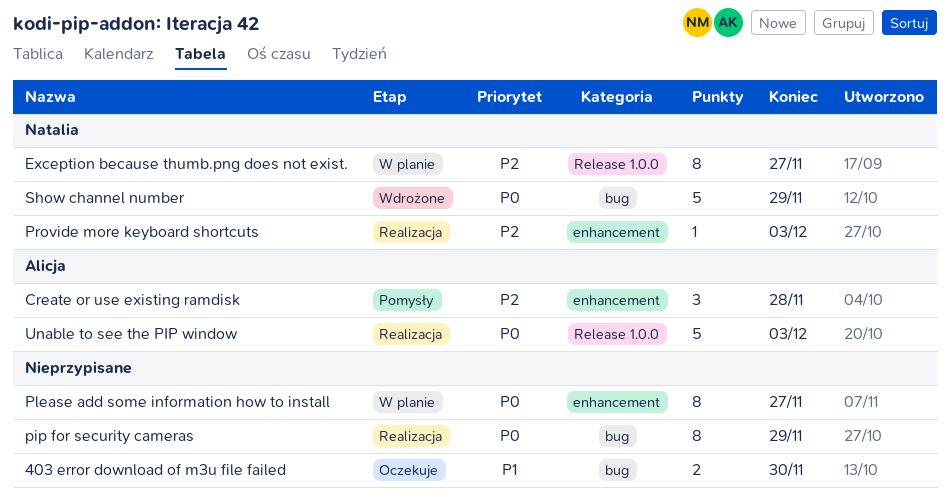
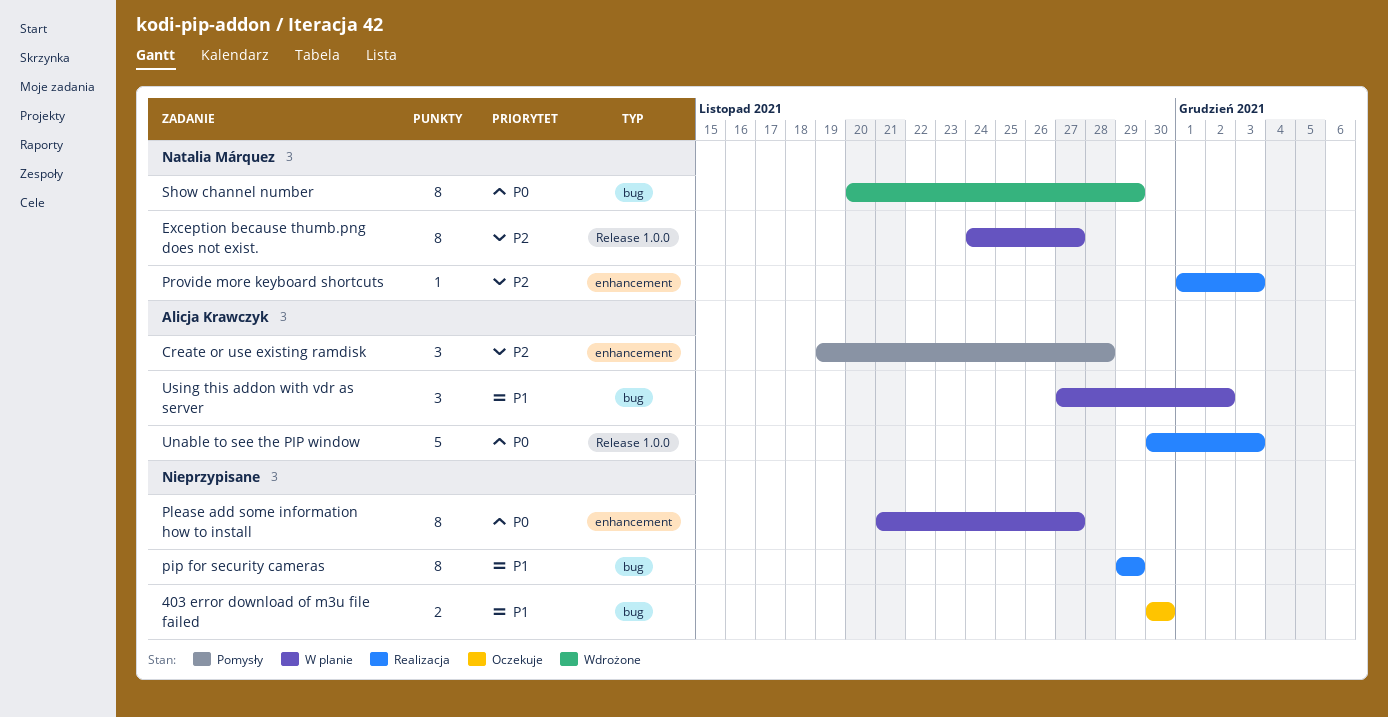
pip for security cameras, priority: P0 -> P1
Show channel number, estimate: 5 -> 8
Using this addon with vdr as server: none -> present

